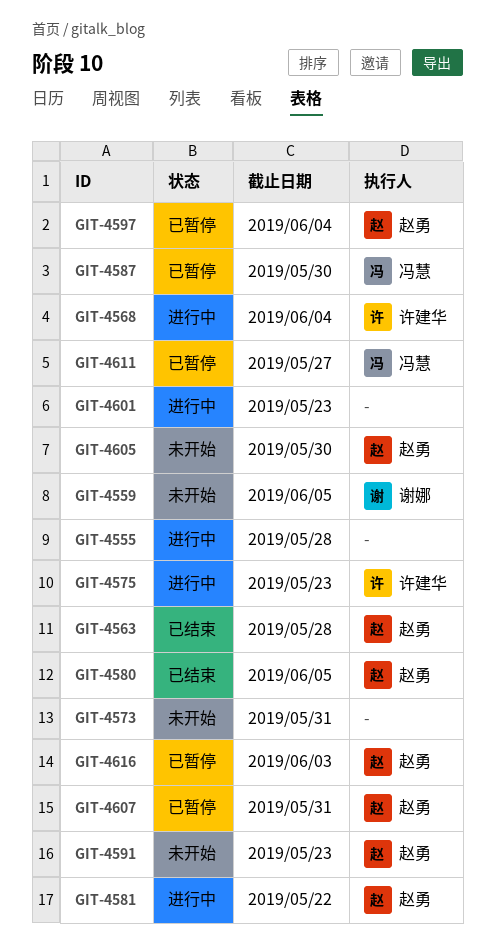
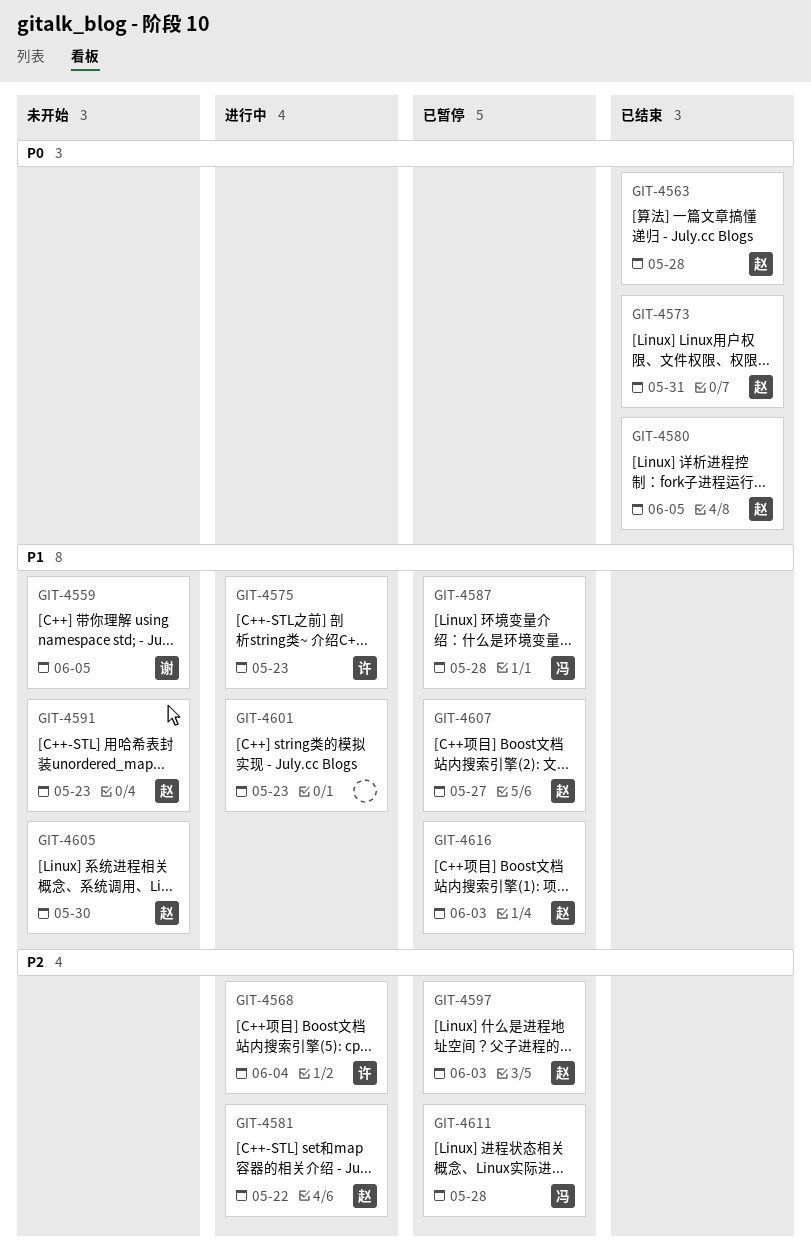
GIT-4555: present -> none
GIT-4573, status: 未开始 -> 已结束
GIT-4573, owner: none -> 赵勇
GIT-4587, due: May 30 -> May 28
GIT-4597, due: Jun 4 -> Jun 3
GIT-4607, due: May 31 -> May 27
GIT-4611, due: May 27 -> May 28

